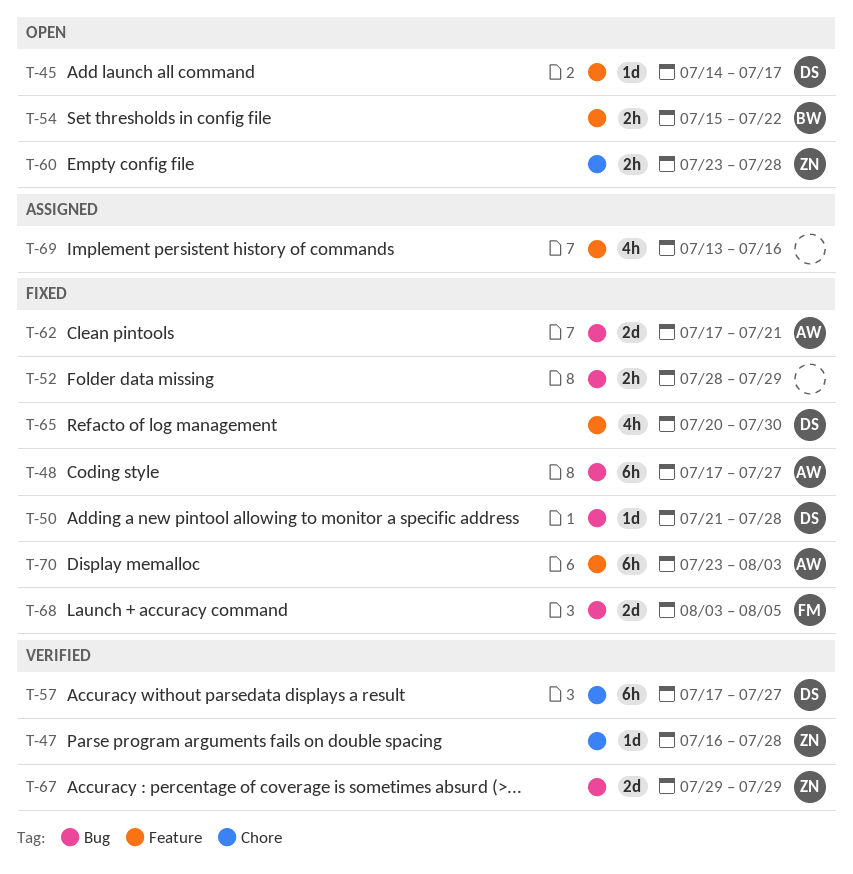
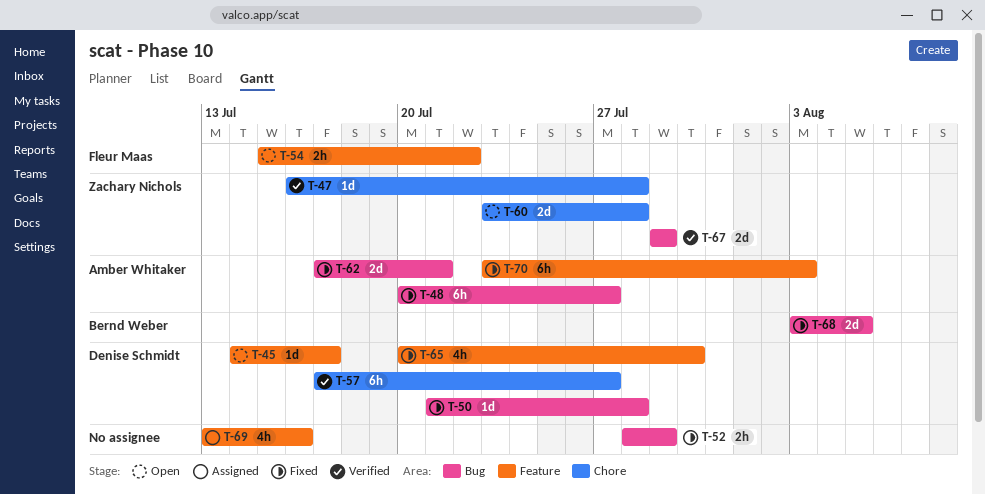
T-48, start: Jul 17 -> Jul 20
T-54, owner: Bernd Weber -> Fleur Maas
T-60, estimate: 2h -> 2d
T-68, owner: Fleur Maas -> Bernd Weber

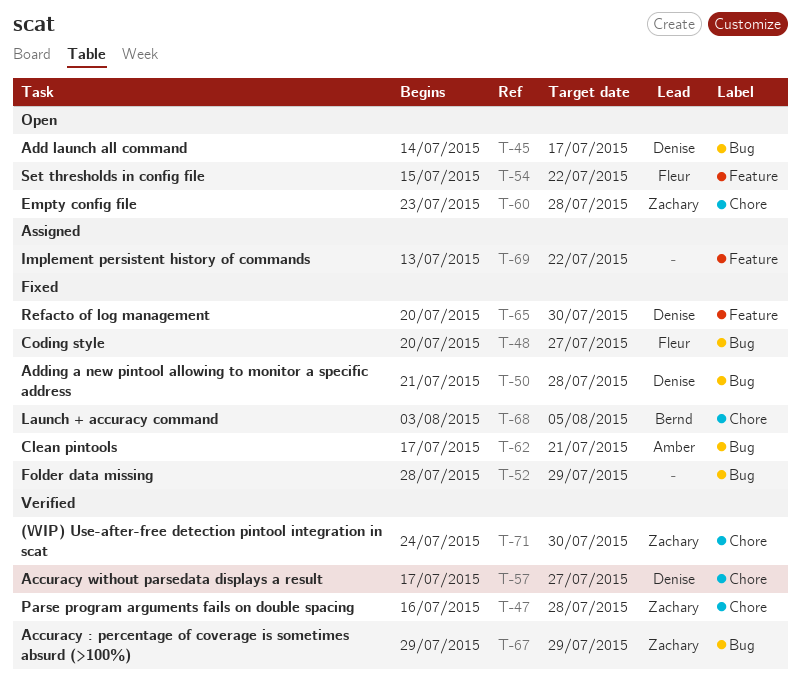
T-45, label: Feature -> Bug
T-48, owner: Amber Whitaker -> Fleur Maas
T-68, label: Bug -> Chore
T-69, due: Jul 16 -> Jul 22
T-70: present -> none
T-71: none -> present

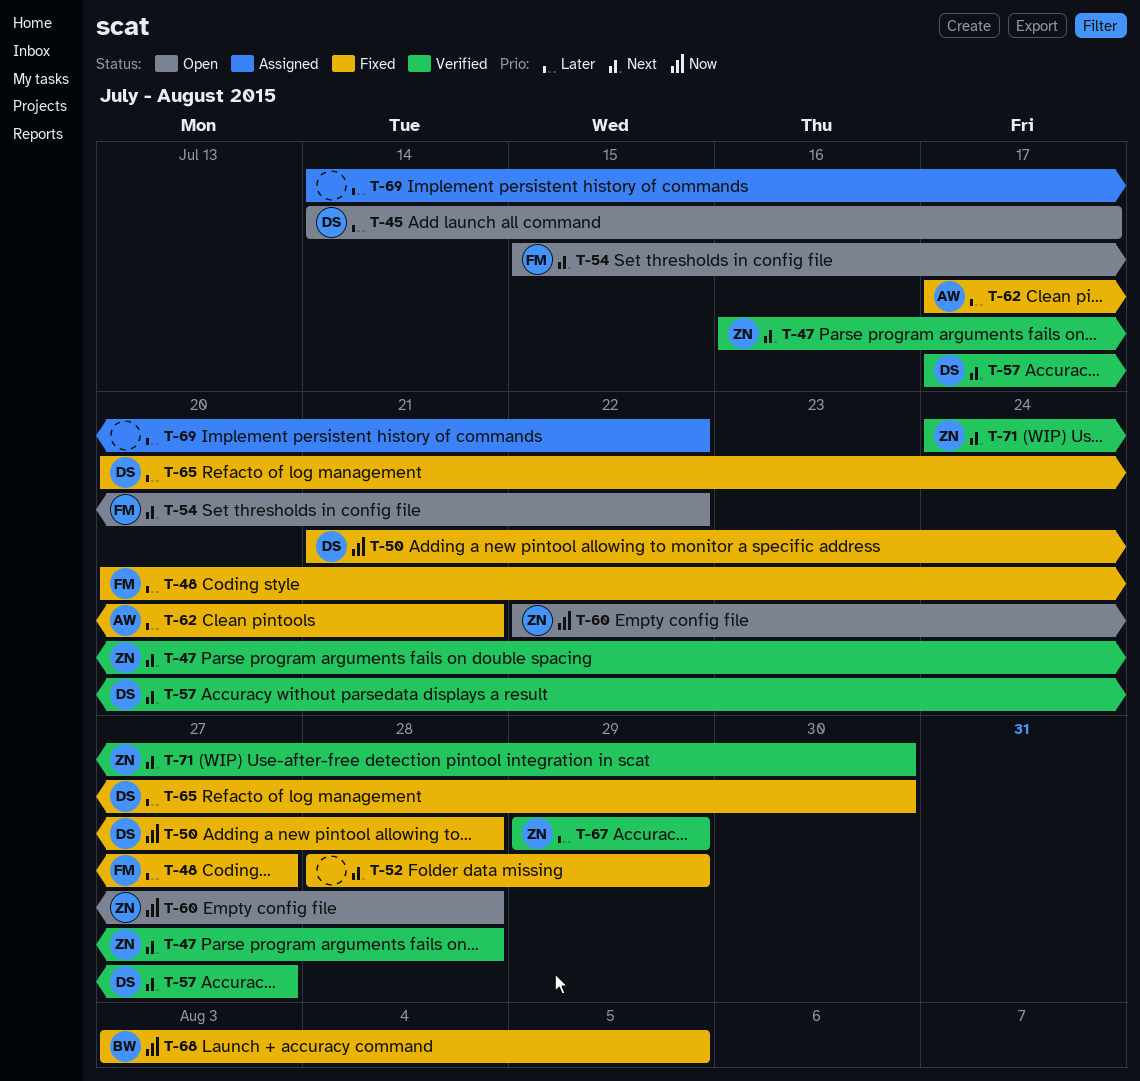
T-60, start: Jul 23 -> Jul 22
T-69, start: Jul 13 -> Jul 14

